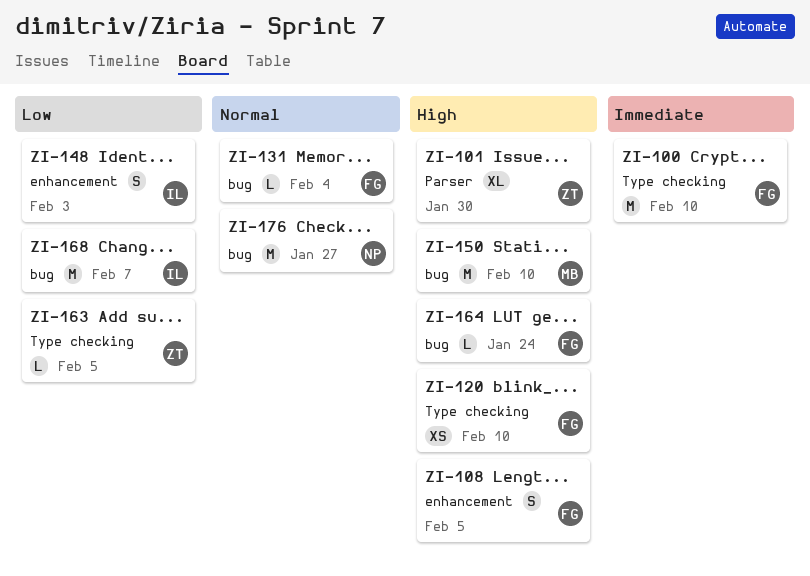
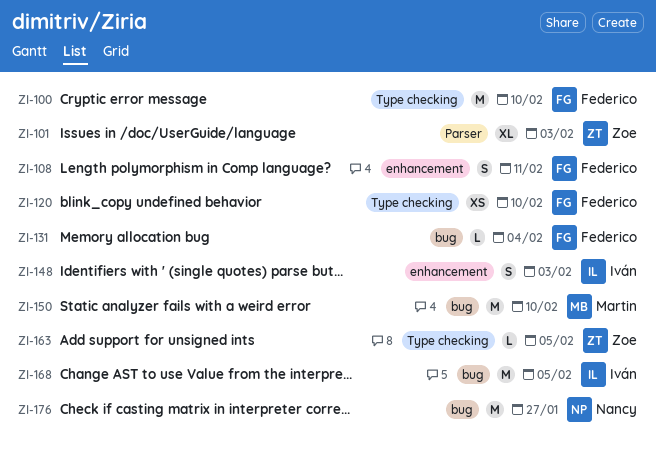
ZI-101, due: Jan 30 -> Feb 3
ZI-108, due: Feb 5 -> Feb 11
ZI-164: present -> none
ZI-168, due: Feb 7 -> Feb 5

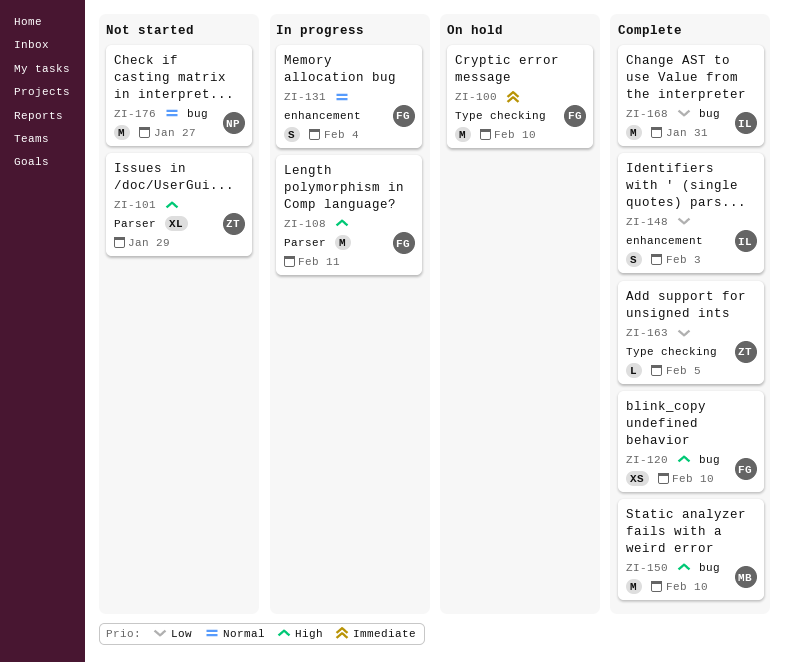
ZI-101, due: Feb 3 -> Jan 29
ZI-108, label: enhancement -> Parser
ZI-108, estimate: S -> M
ZI-120, label: Type checking -> bug
ZI-131, label: bug -> enhancement
ZI-131, estimate: L -> S
ZI-168, due: Feb 5 -> Jan 31

